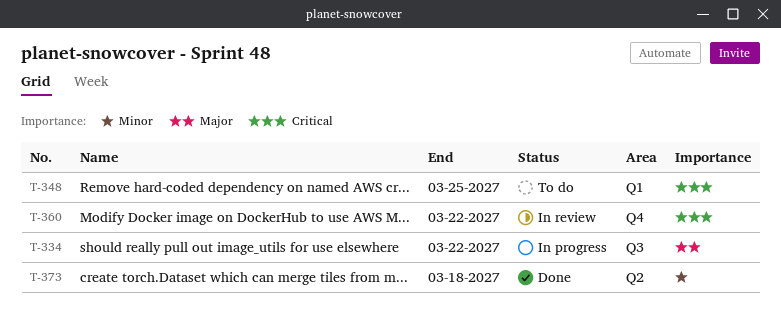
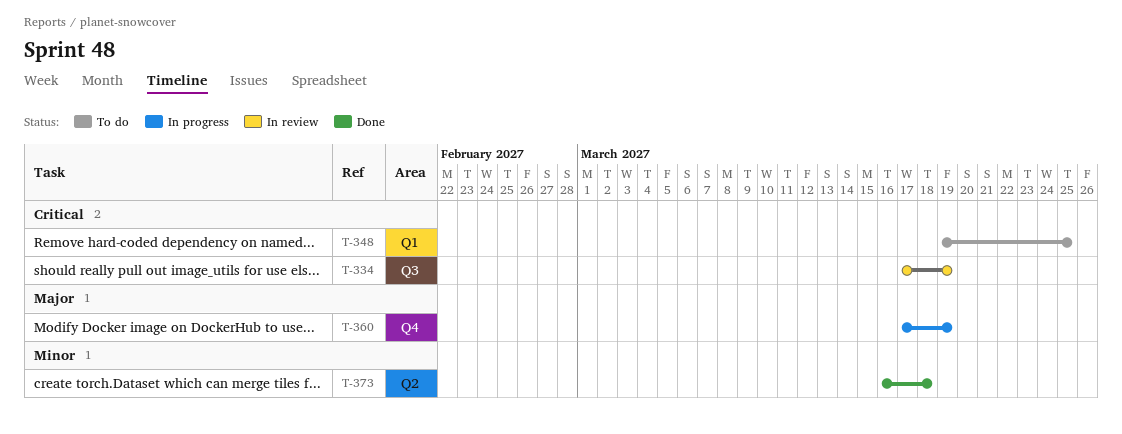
T-334, status: In progress -> In review
T-334, priority: Major -> Critical
T-334, due: Mar 22 -> Mar 19
T-360, status: In review -> In progress
T-360, priority: Critical -> Major
T-360, due: Mar 22 -> Mar 19

